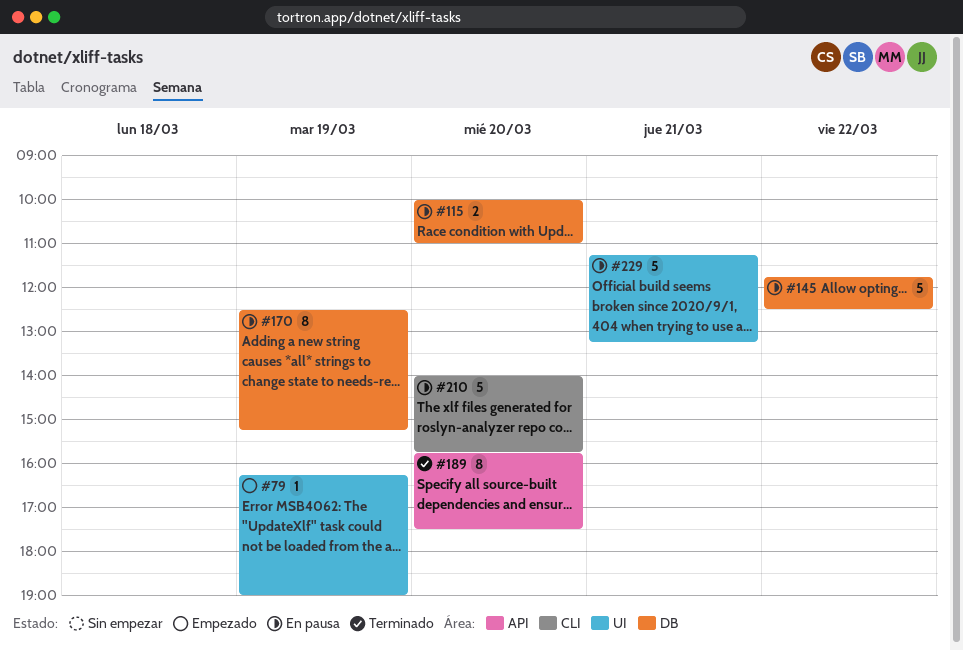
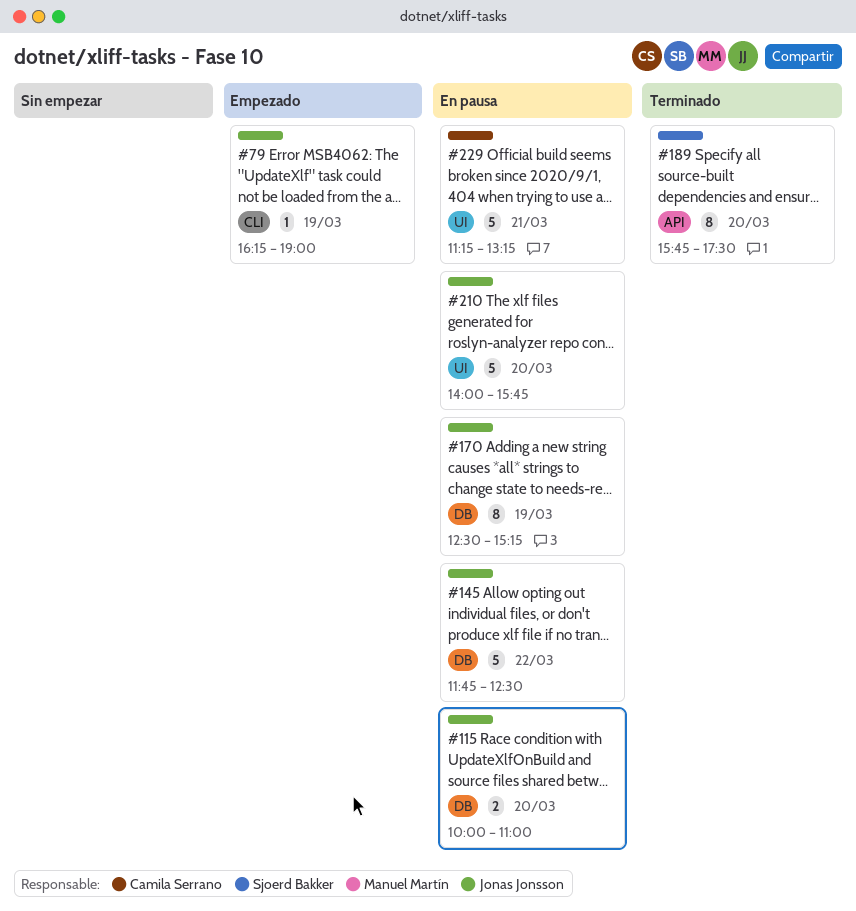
#79, label: UI -> CLI
#210, label: CLI -> UI

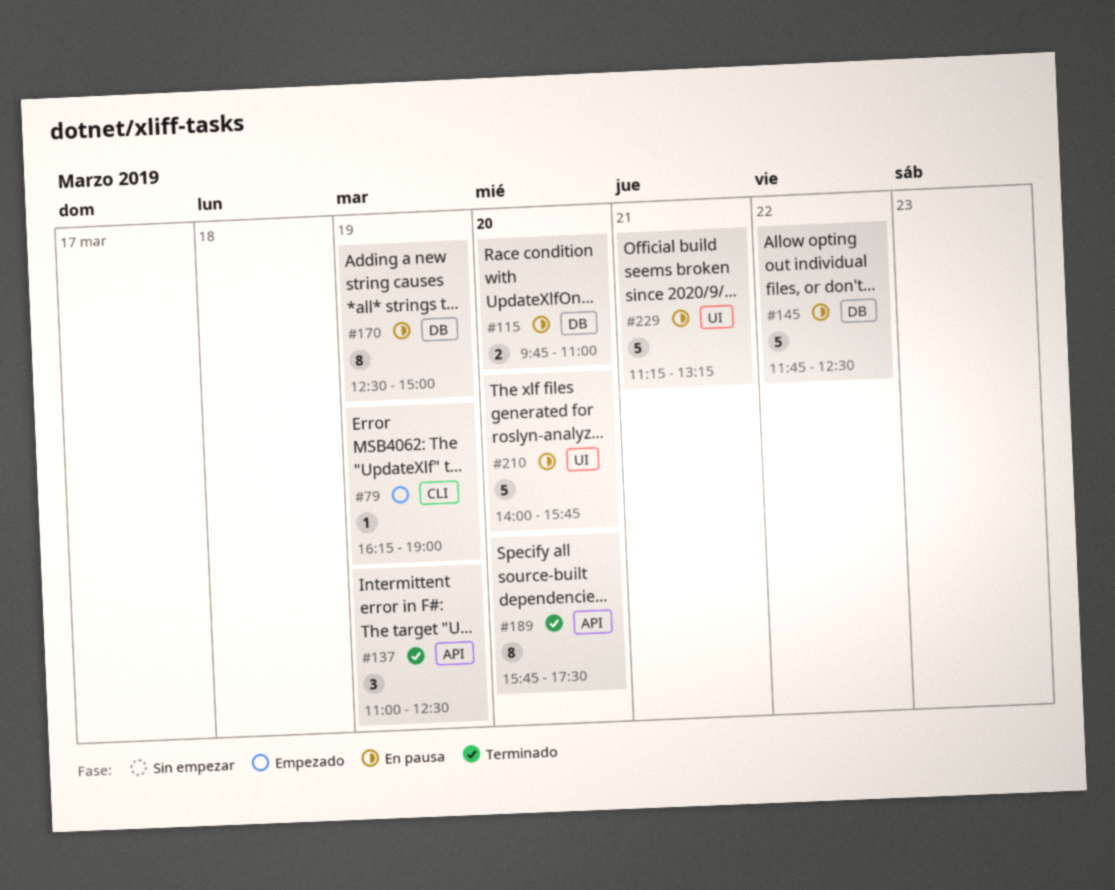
#115, begins: 10:00 -> 09:45
#137: none -> present
#170, ends: 15:15 -> 15:00

